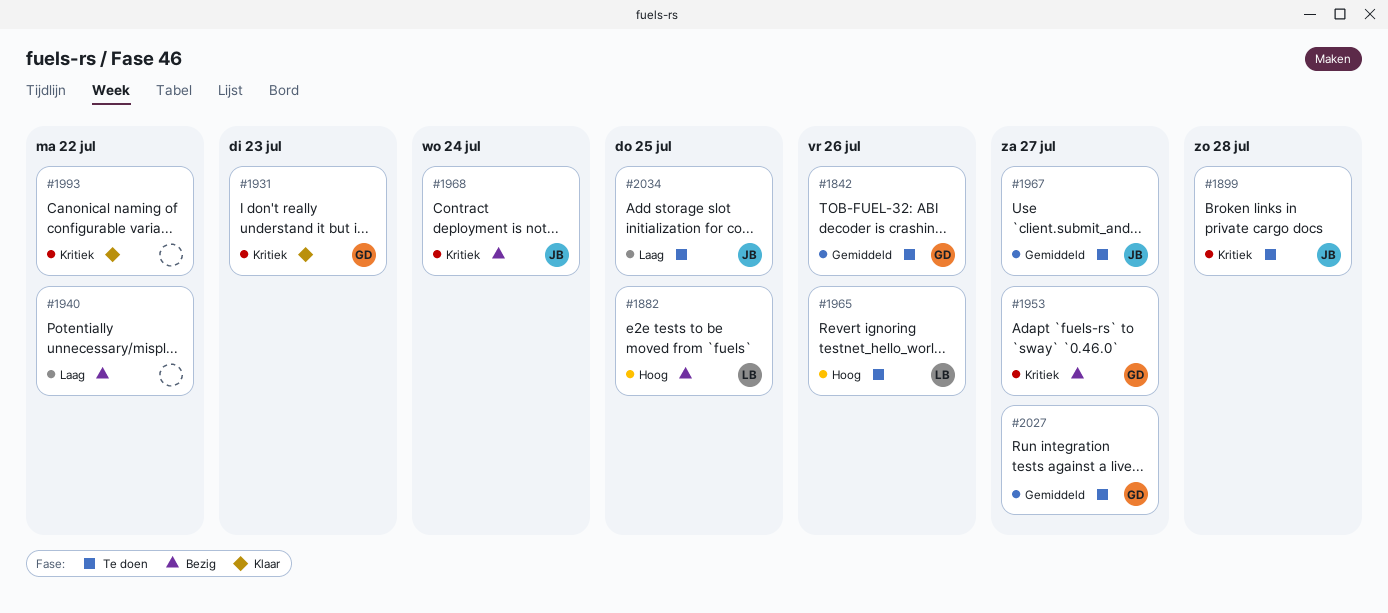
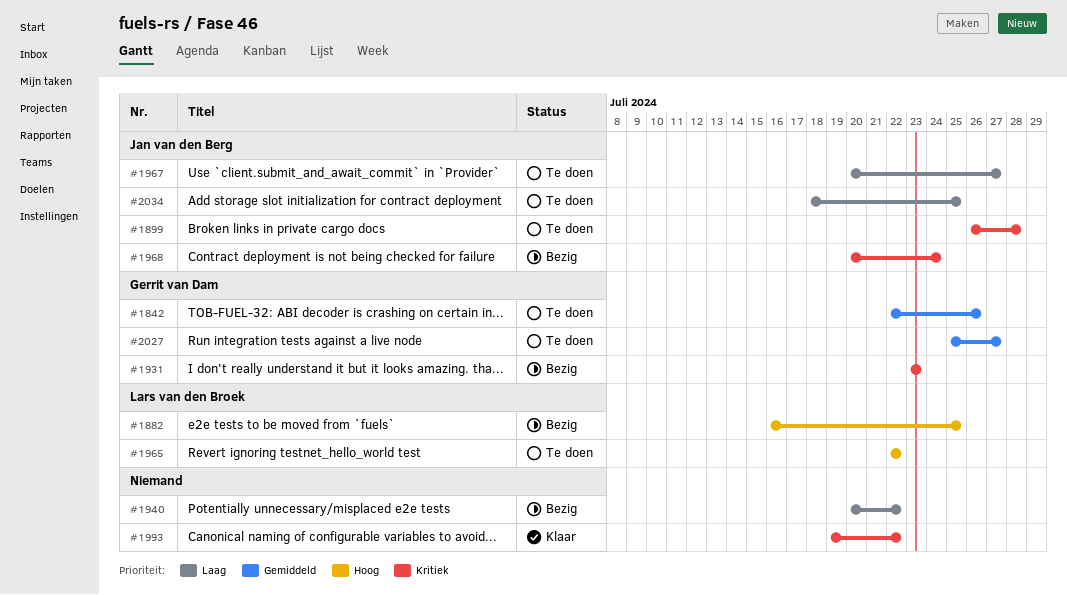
#1931, status: Klaar -> Bezig
#1953: present -> none
#1965, due: Jul 26 -> Jul 22
#1967, priority: Gemiddeld -> Laag

